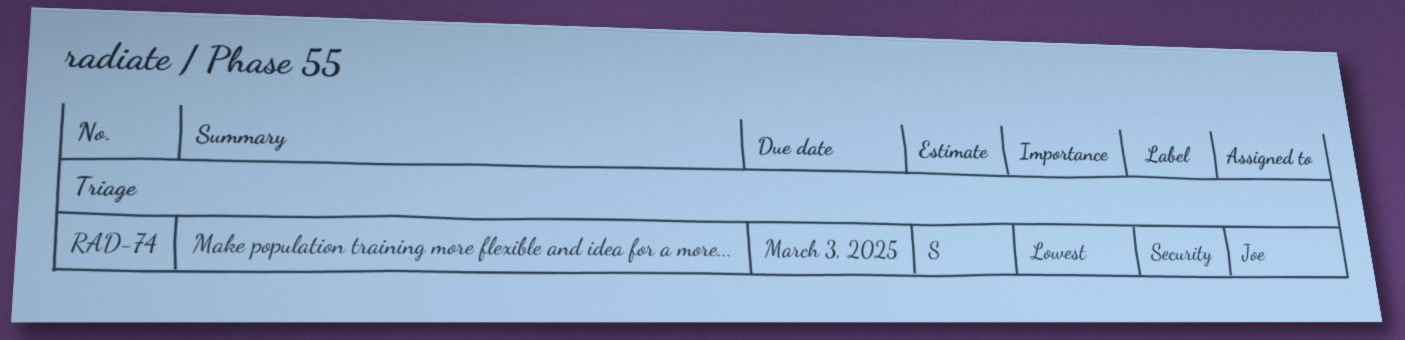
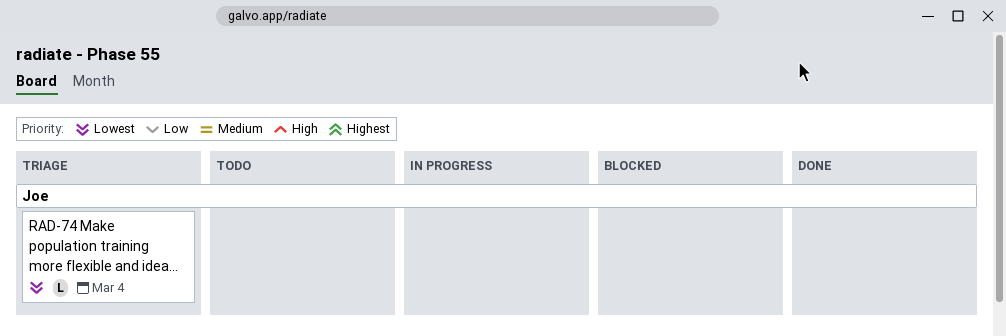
RAD-74, estimate: S -> L
RAD-74, due: Mar 3 -> Mar 4

